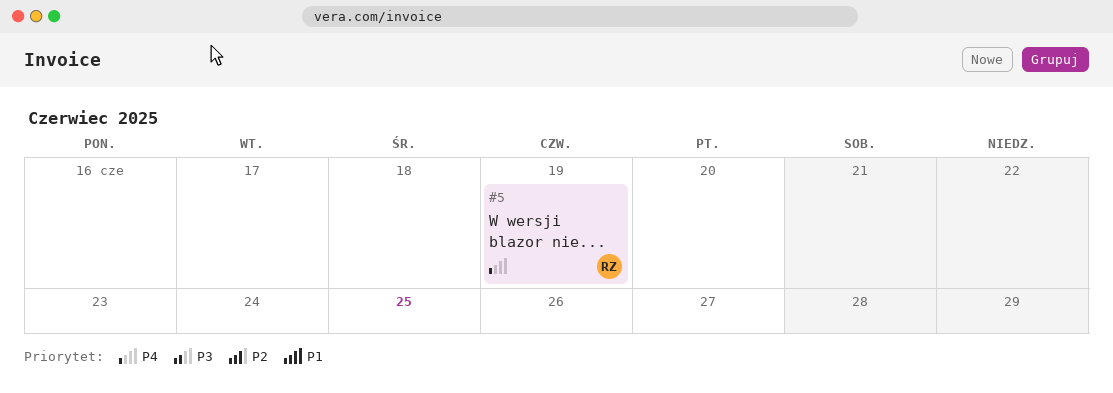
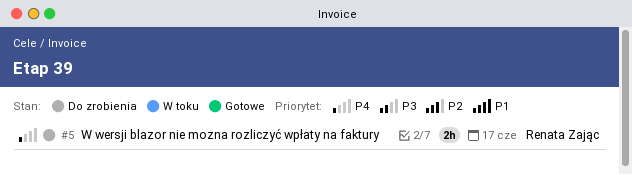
#5, due: Jun 19 -> Jun 17

